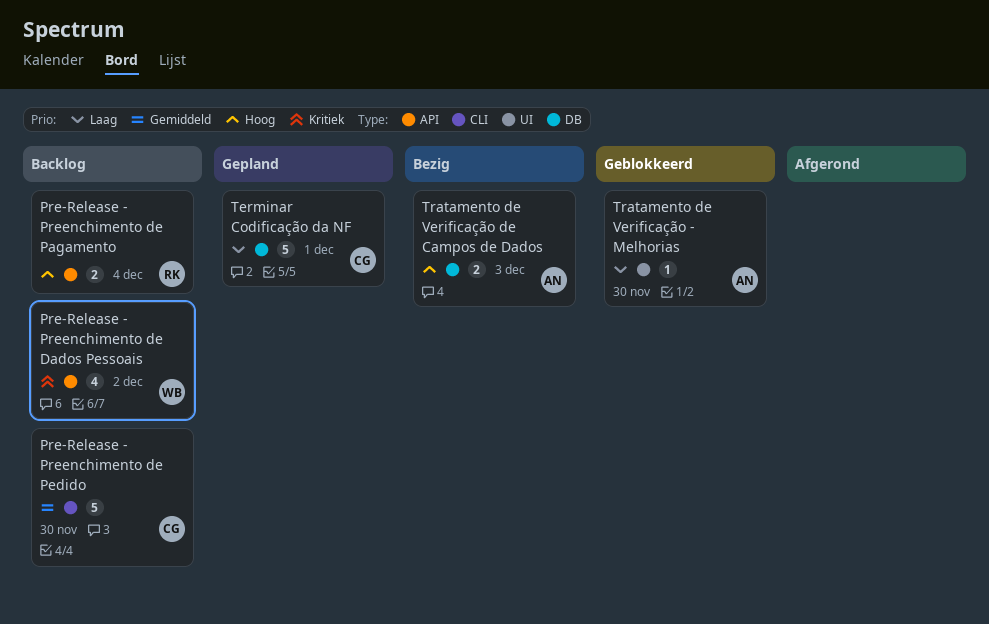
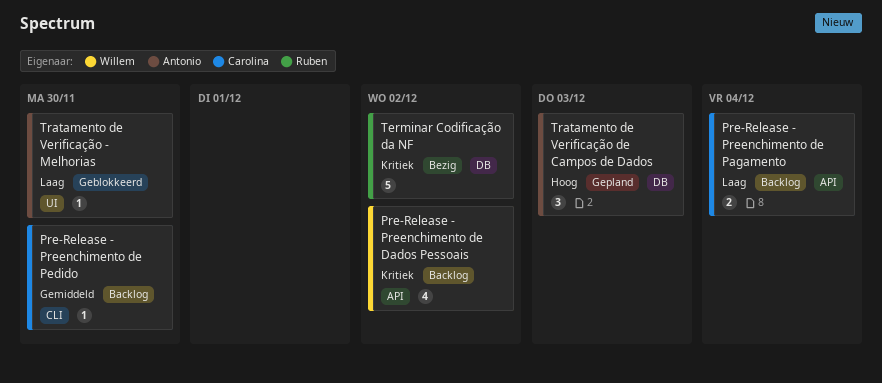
Pre-Release - Preenchimento de Pagamento, owner: Ruben -> Carolina
Pre-Release - Preenchimento de Pagamento, priority: Hoog -> Laag
Pre-Release - Preenchimento de Pedido, estimate: 5 -> 1
Terminar Codificação da NF, status: Gepland -> Bezig
Terminar Codificação da NF, owner: Carolina -> Ruben
Terminar Codificação da NF, priority: Laag -> Kritiek
Terminar Codificação da NF, due: Dec 1 -> Dec 2
Tratamento de Verificação de Campos de Dados, status: Bezig -> Gepland
Tratamento de Verificação de Campos de Dados, estimate: 2 -> 3

